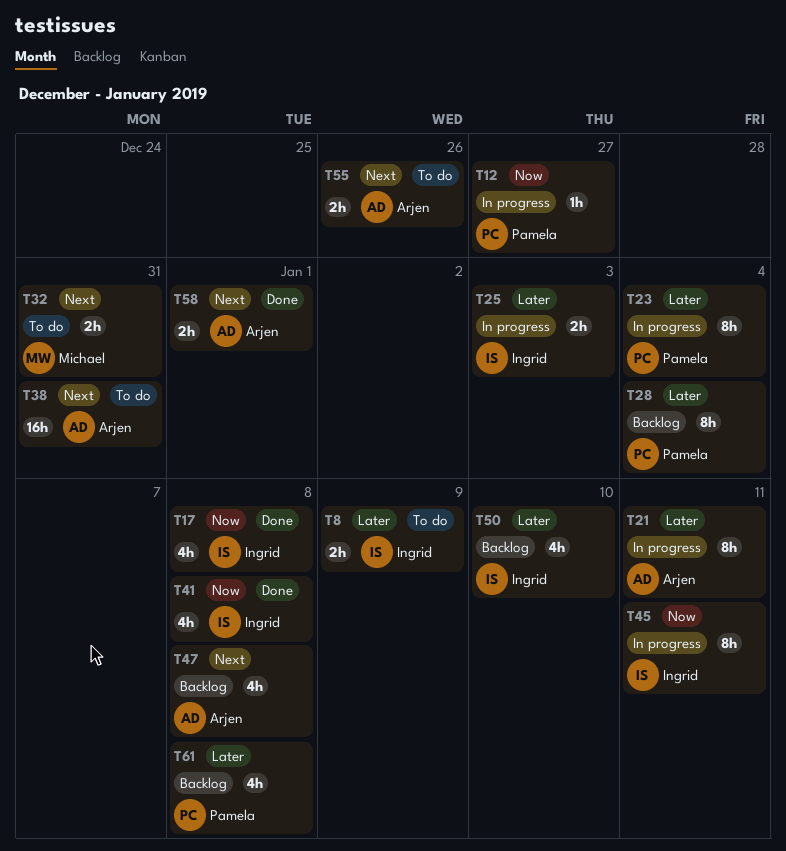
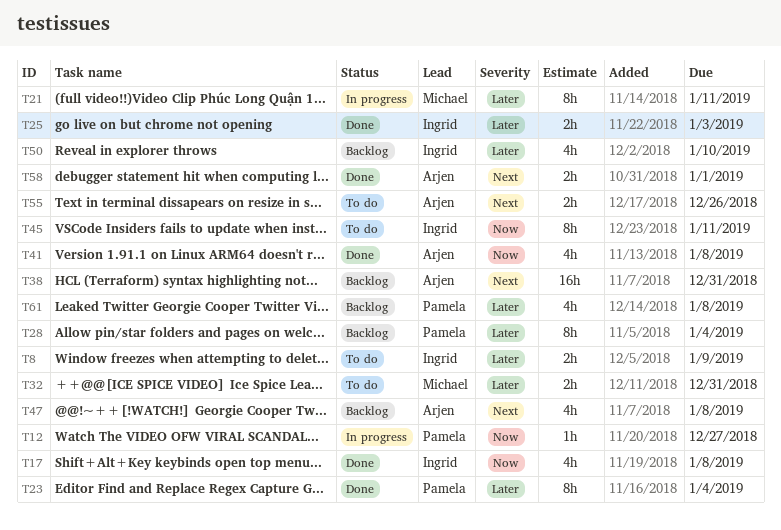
T21, owner: Arjen -> Michael
T23, status: In progress -> Done
T25, status: In progress -> Done
T32, priority: Next -> Later
T38, status: To do -> Backlog
T41, owner: Ingrid -> Arjen
T45, status: In progress -> To do

